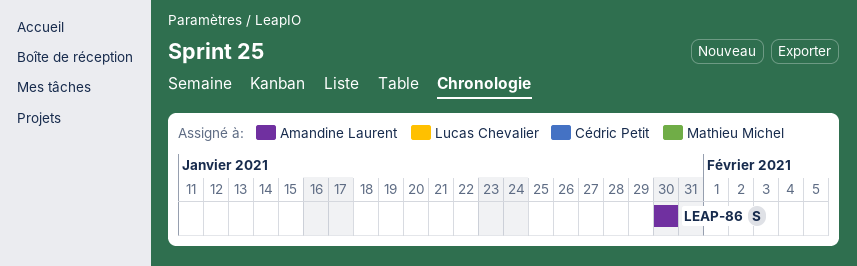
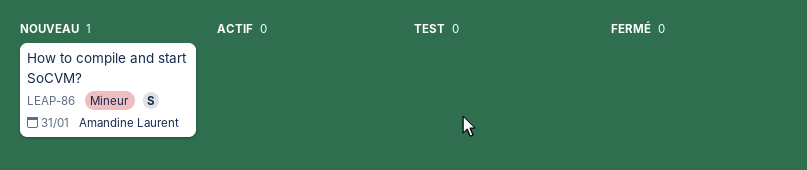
LEAP-86, due: Jan 30 -> Jan 31

